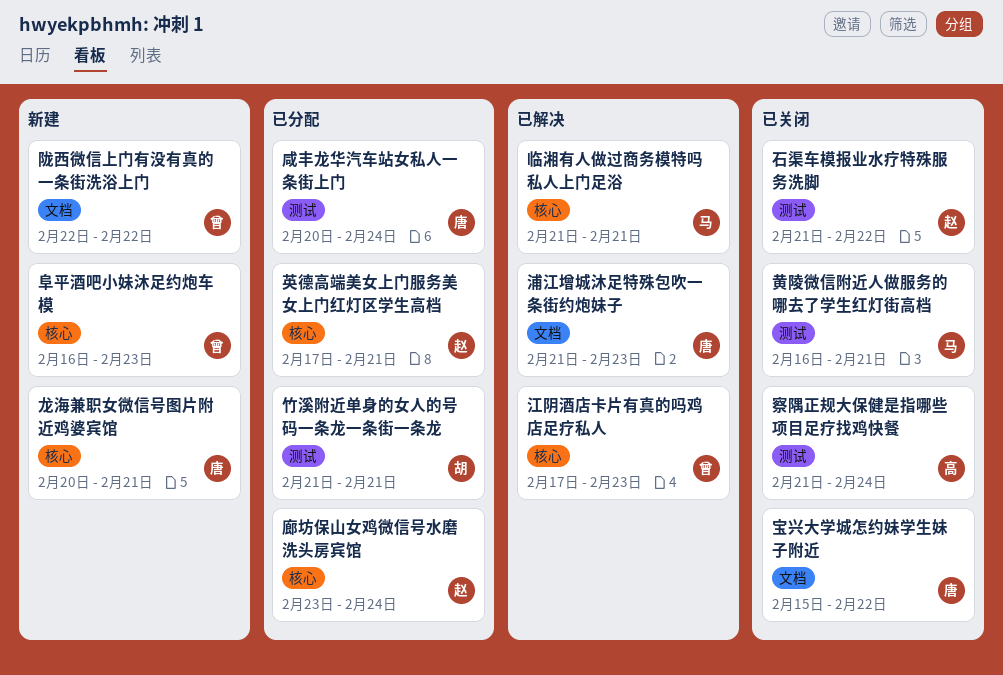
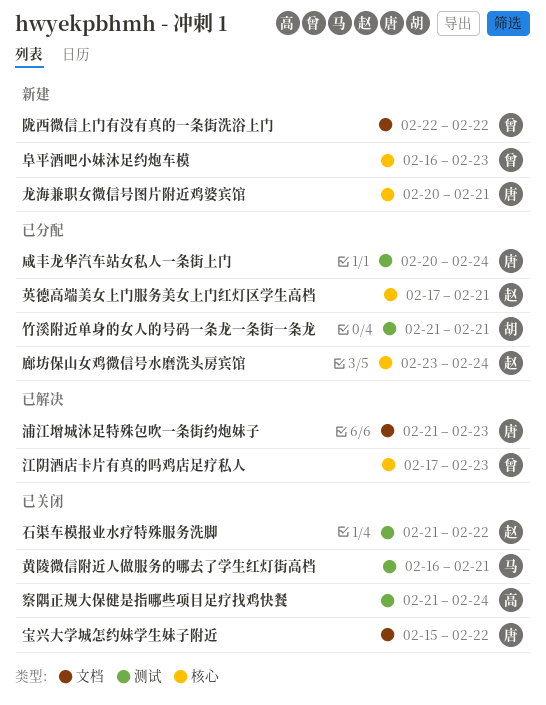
临湘有人做过商务模特吗私人上门足浴: present -> none

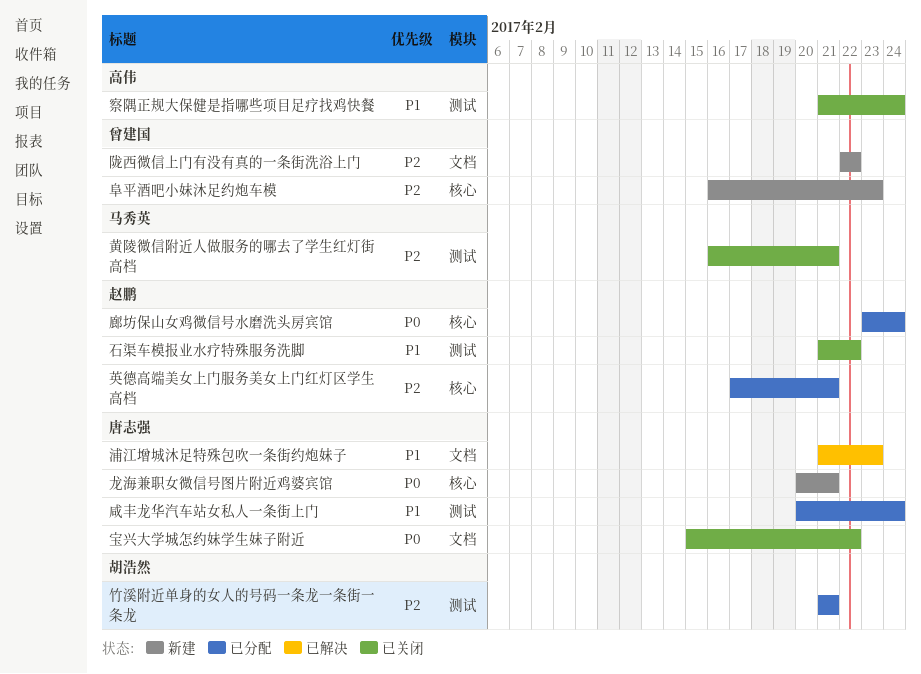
江阴酒店卡片有真的吗鸡店足疗私人: present -> none

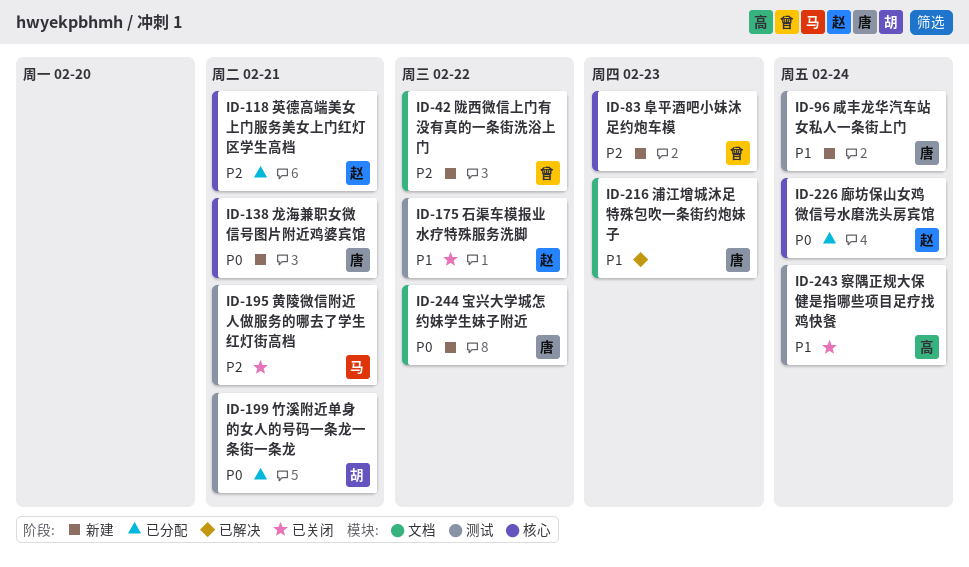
咸丰龙华汽车站女私人一条街上门, status: 已分配 -> 新建
宝兴大学城怎约妹学生妹子附近, status: 已关闭 -> 新建
竹溪附近单身的女人的号码一条龙一条街一条龙, priority: P2 -> P0

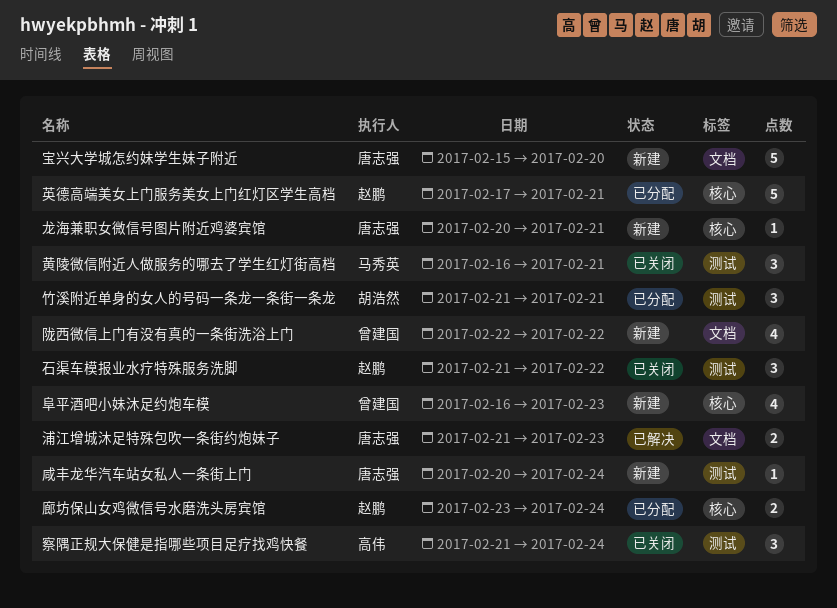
宝兴大学城怎约妹学生妹子附近, due: Feb 22 -> Feb 20

